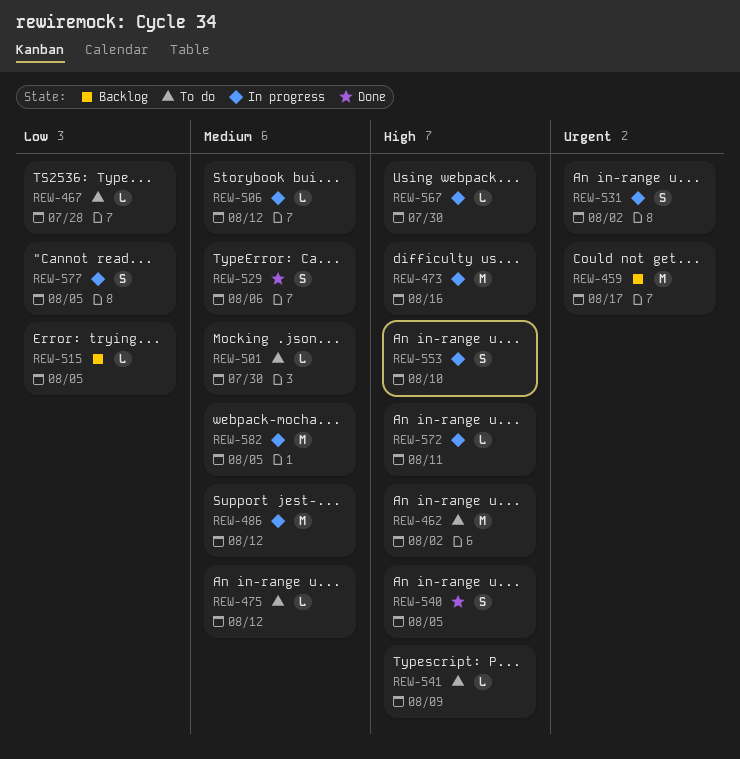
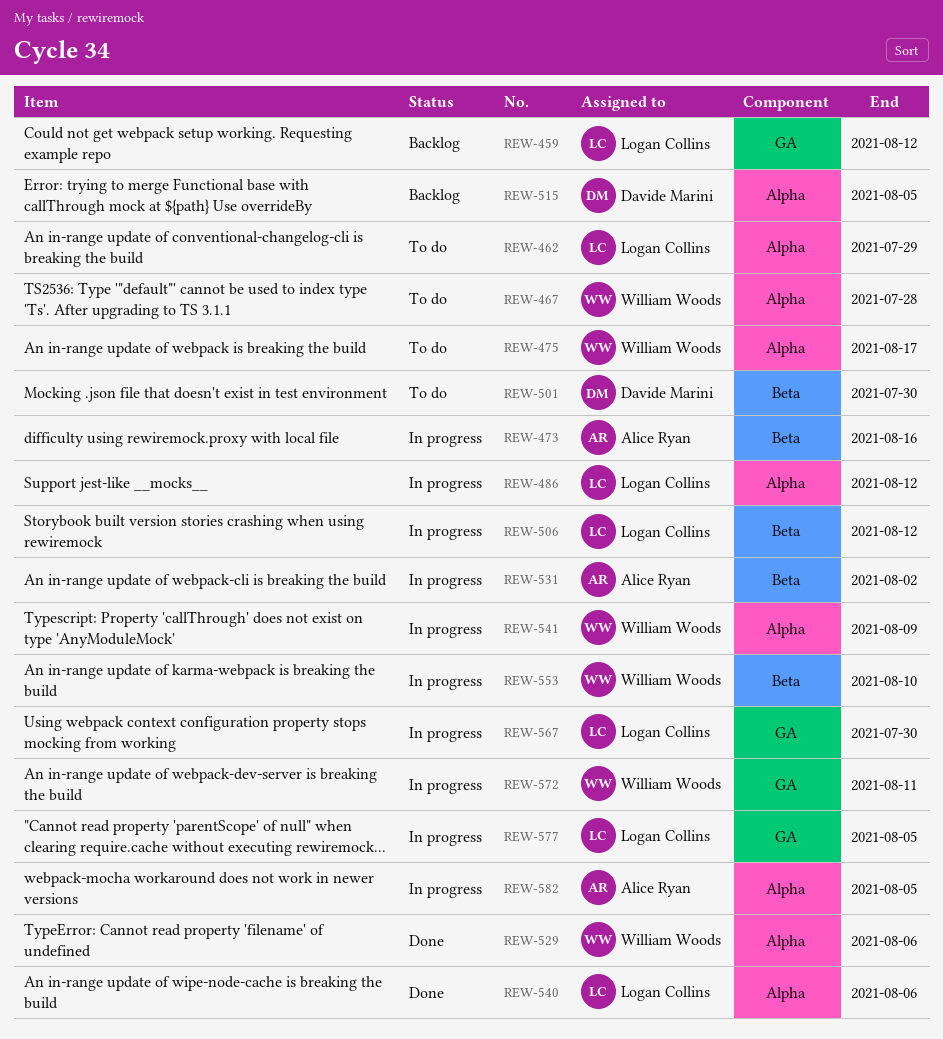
REW-459, due: Aug 17 -> Aug 12
REW-462, due: Aug 2 -> Jul 29
REW-475, due: Aug 12 -> Aug 17
REW-540, due: Aug 5 -> Aug 6
REW-541, status: To do -> In progress

